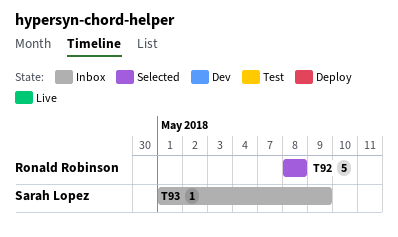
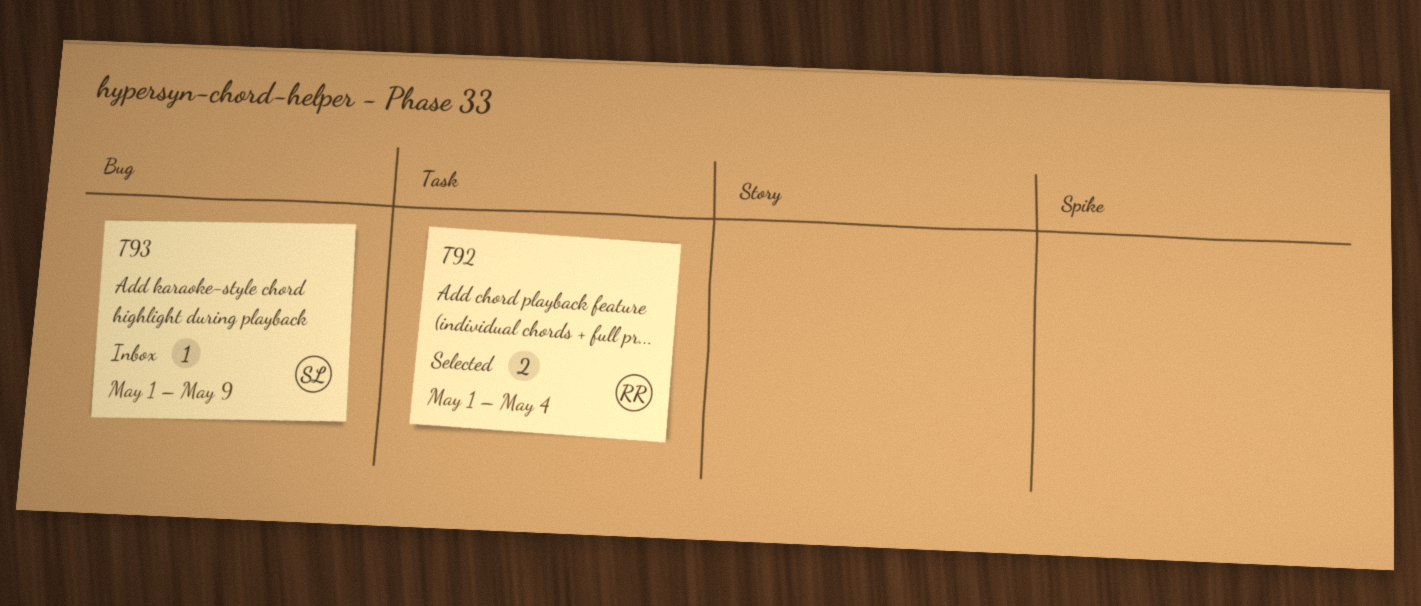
T92, estimate: 5 -> 2
T92, start: May 8 -> May 1
T92, due: May 8 -> May 4

